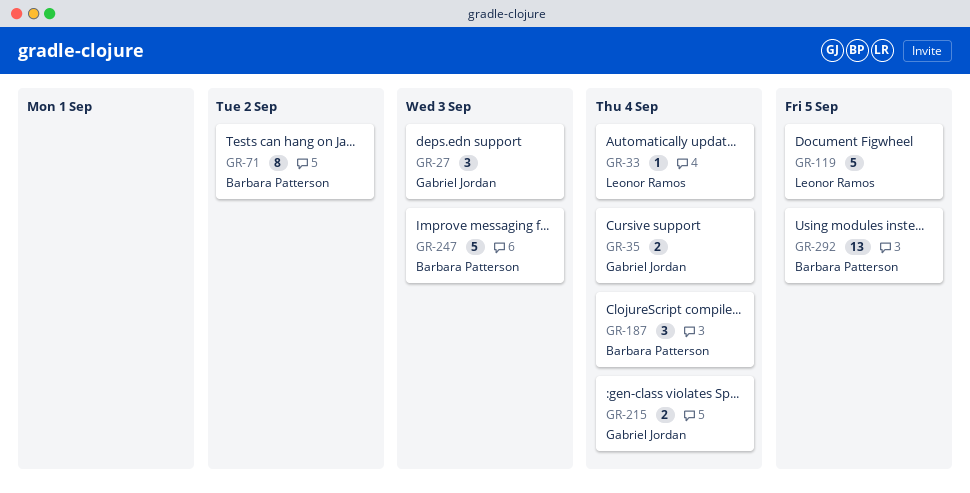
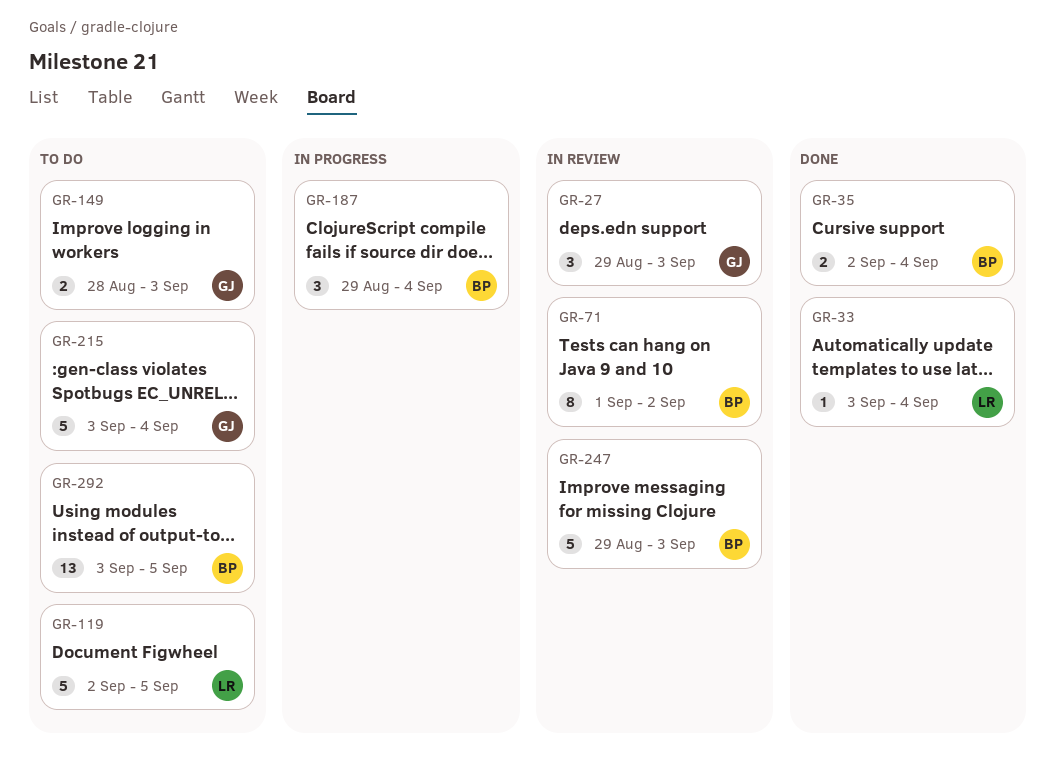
GR-35, owner: Gabriel Jordan -> Barbara Patterson
GR-149: none -> present
GR-215, estimate: 2 -> 5

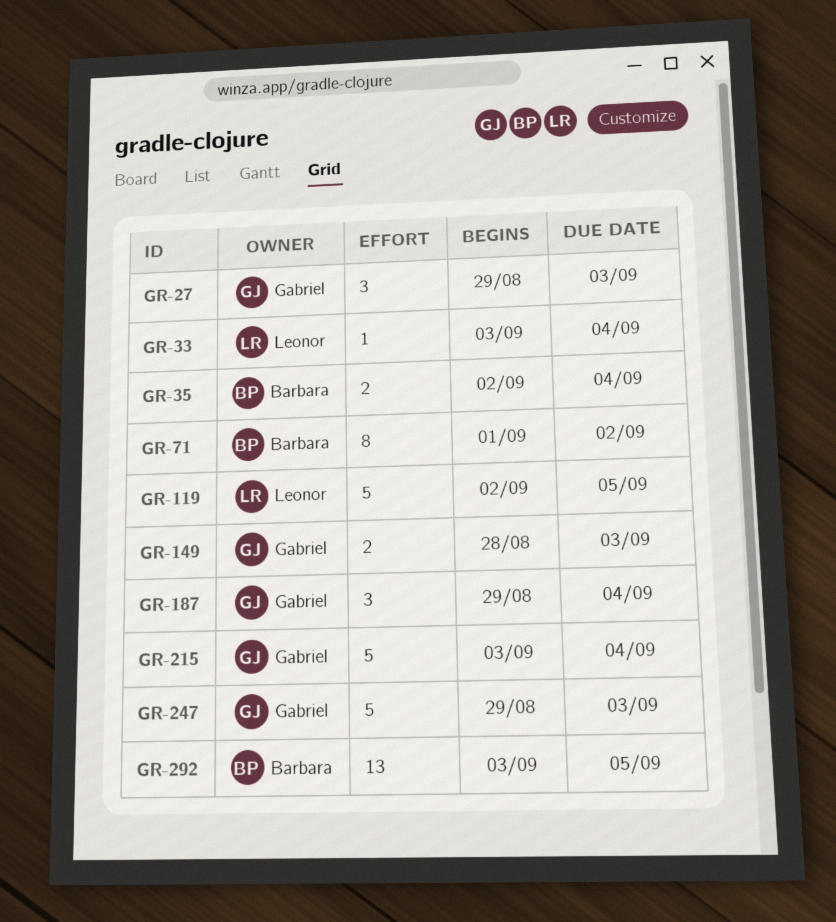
GR-187, owner: Barbara -> Gabriel
GR-247, owner: Barbara -> Gabriel

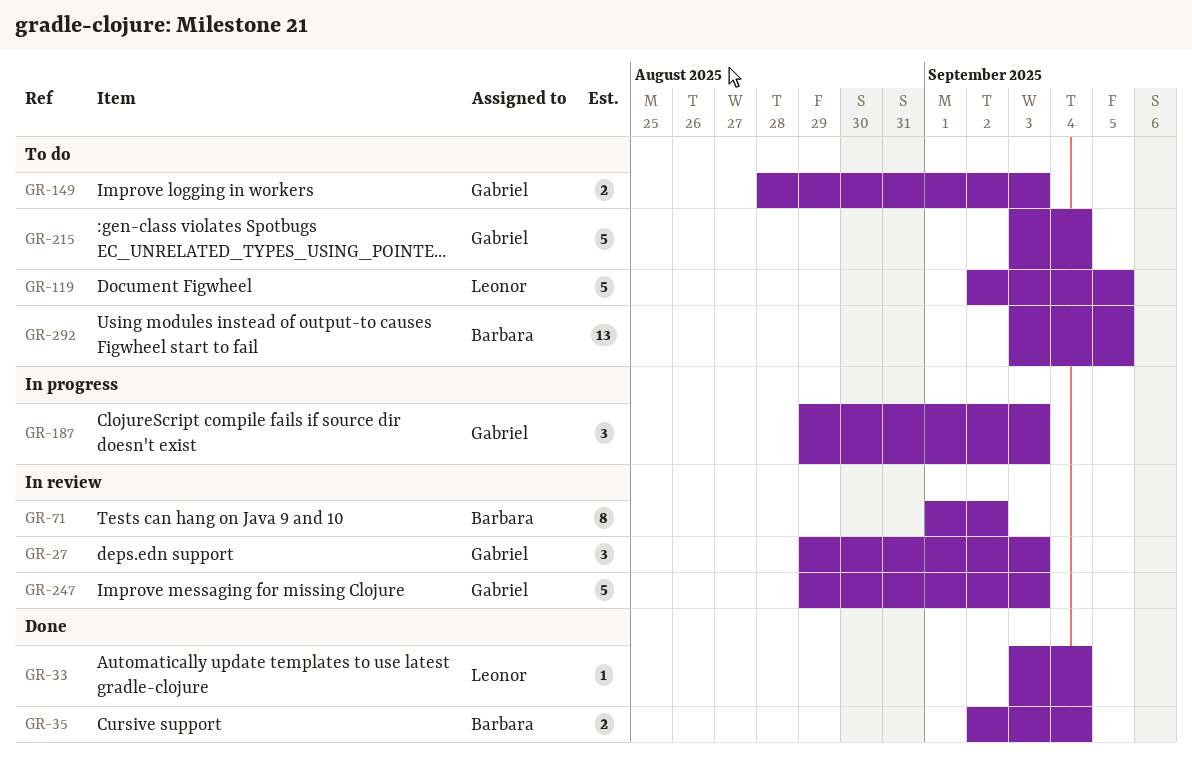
GR-187, due: Sep 4 -> Sep 3

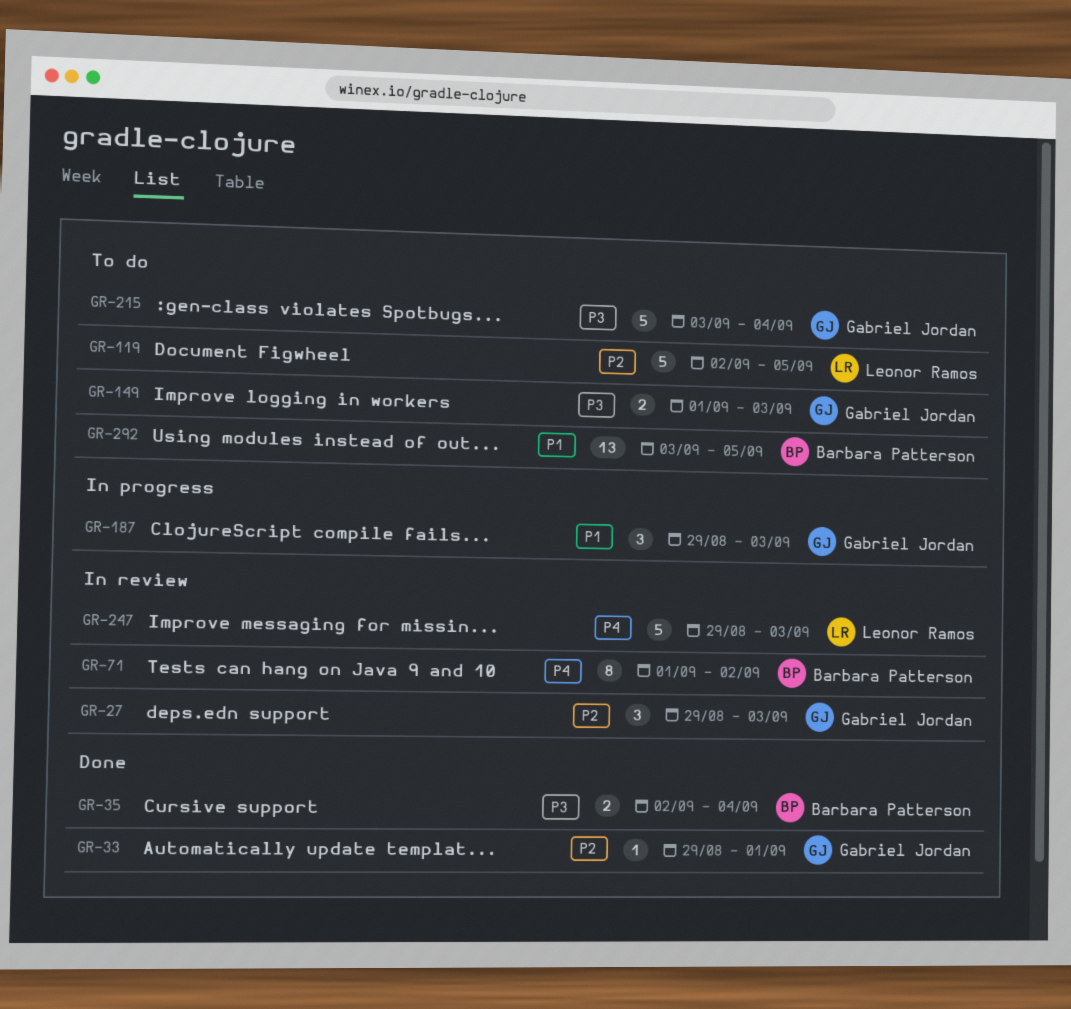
GR-33, owner: Leonor Ramos -> Gabriel Jordan
GR-33, start: Sep 3 -> Aug 29
GR-33, due: Sep 4 -> Sep 1
GR-149, start: Aug 28 -> Sep 1
GR-247, owner: Gabriel Jordan -> Leonor Ramos

